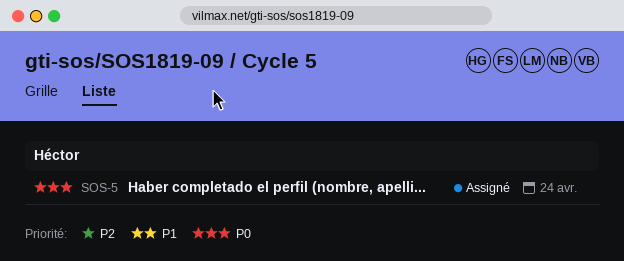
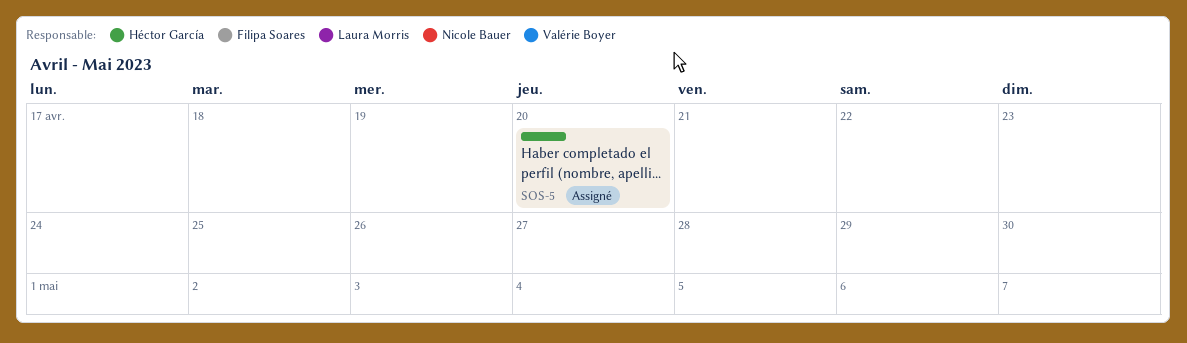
SOS-5, due: Apr 24 -> Apr 20

